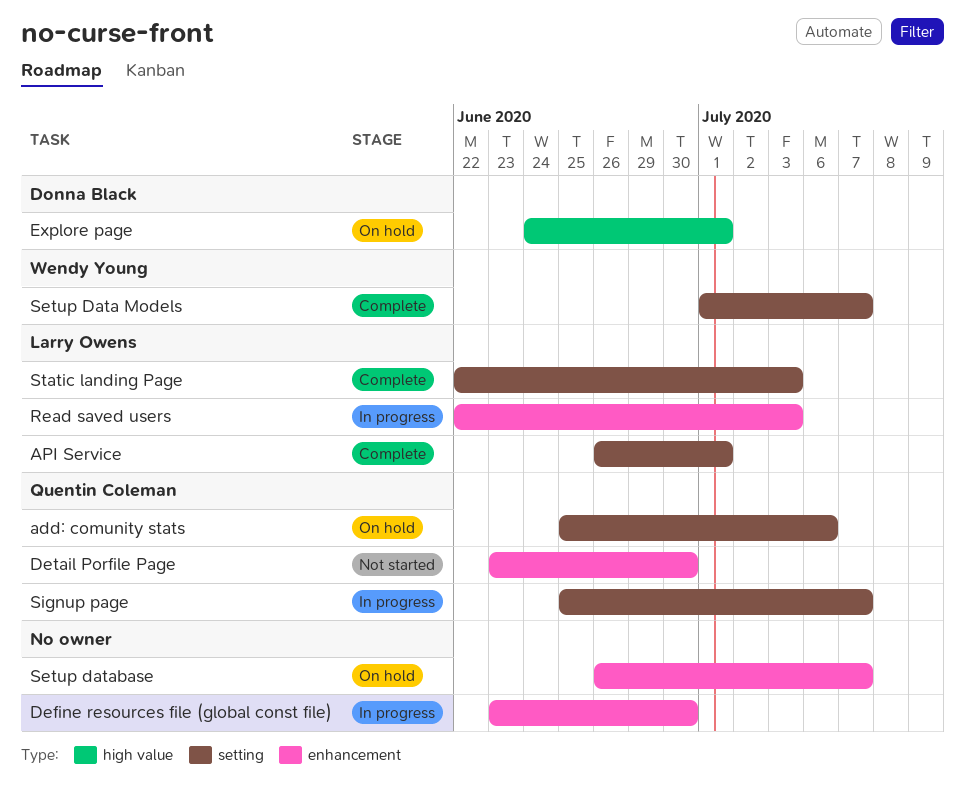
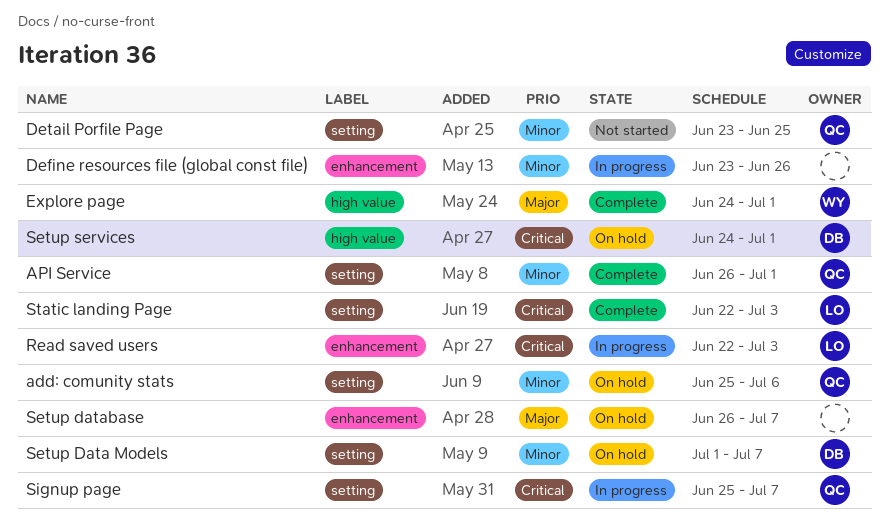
API Service, owner: Larry Owens -> Quentin Coleman
Define resources file (global const file), due: Jun 30 -> Jun 26
Detail Porfile Page, label: enhancement -> setting
Detail Porfile Page, due: Jun 30 -> Jun 25
Explore page, status: On hold -> Complete
Explore page, owner: Donna Black -> Wendy Young
Setup Data Models, status: Complete -> On hold
Setup Data Models, owner: Wendy Young -> Donna Black
Setup services: none -> present

